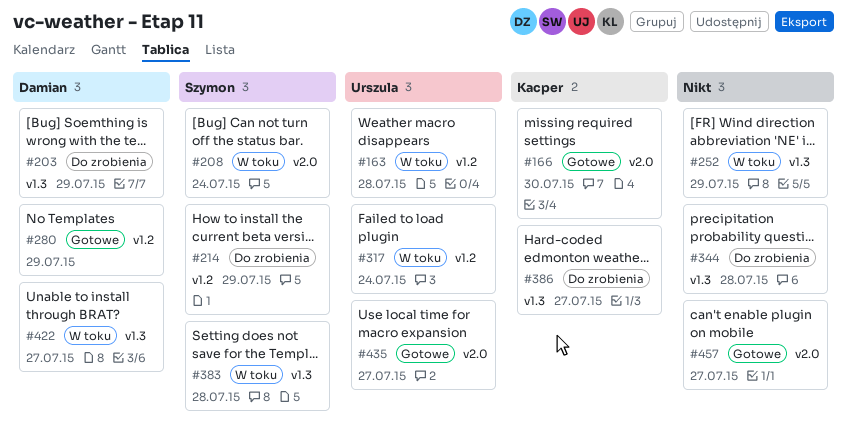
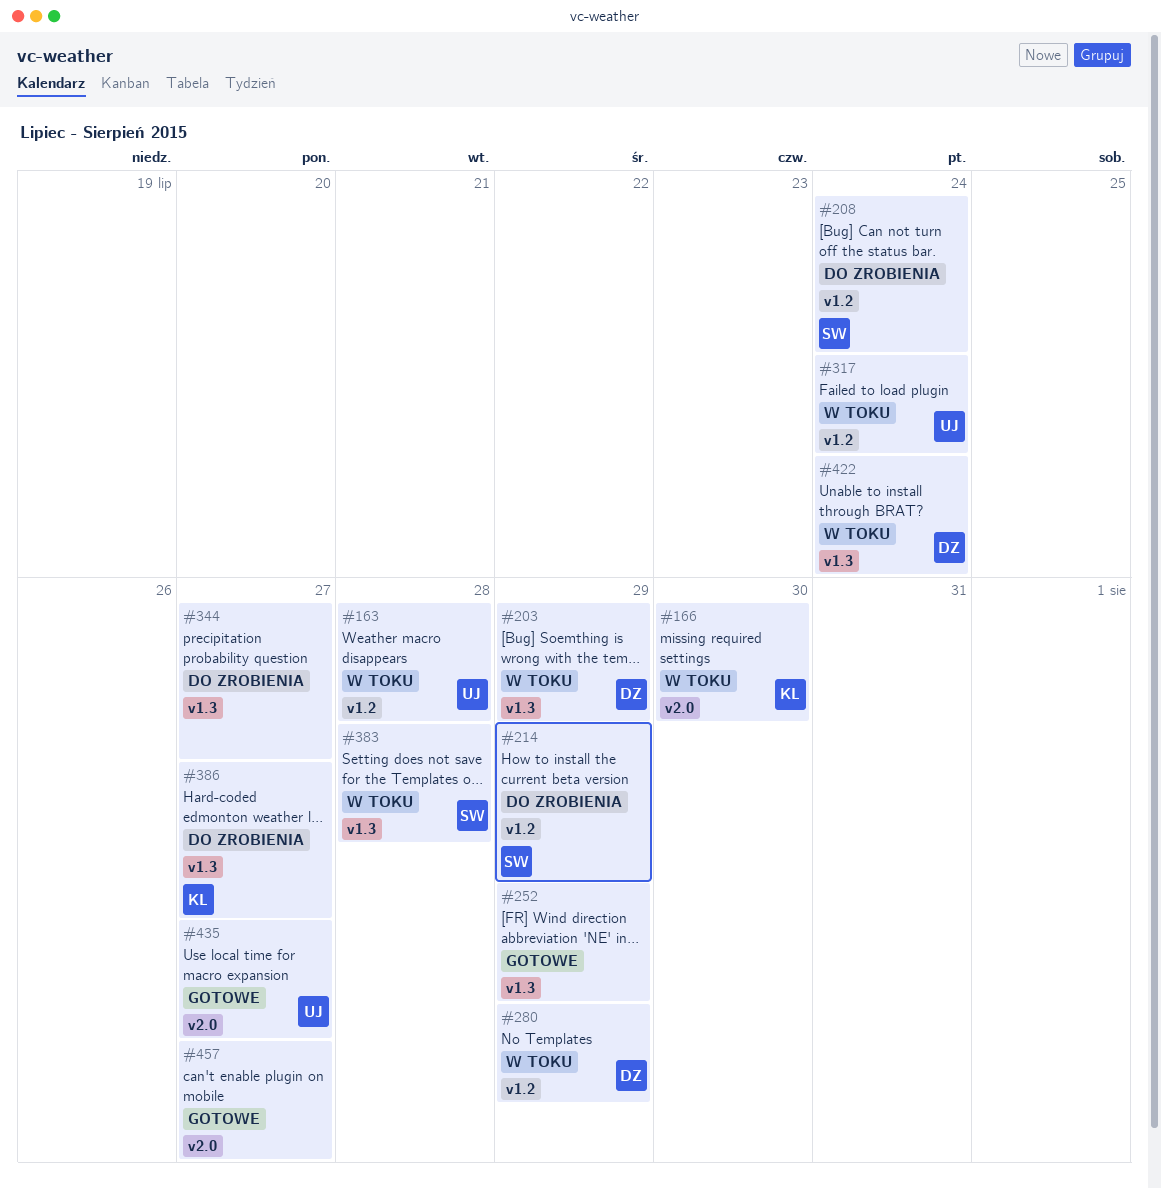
#166, status: Gotowe -> W toku
#203, status: Do zrobienia -> W toku
#208, status: W toku -> Do zrobienia
#208, label: v2.0 -> v1.2
#252, status: W toku -> Gotowe
#280, status: Gotowe -> W toku
#344, due: Jul 28 -> Jul 27
#422, due: Jul 27 -> Jul 24

